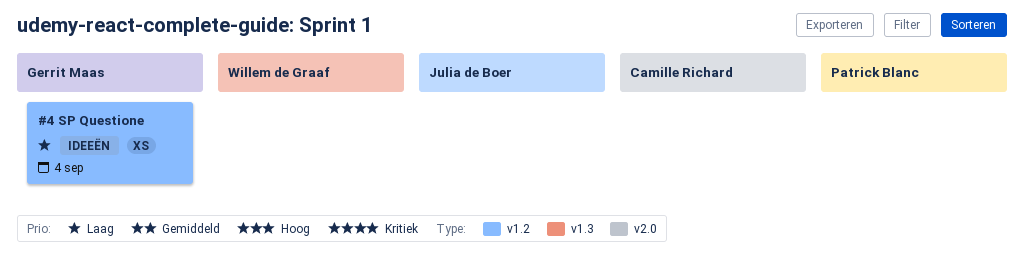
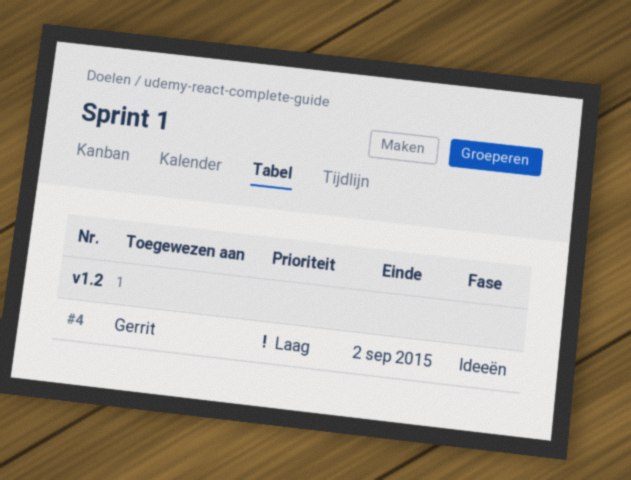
#4, due: Sep 4 -> Sep 2

